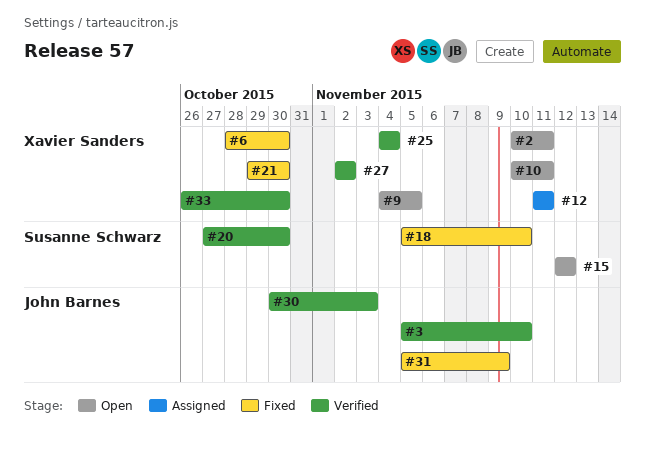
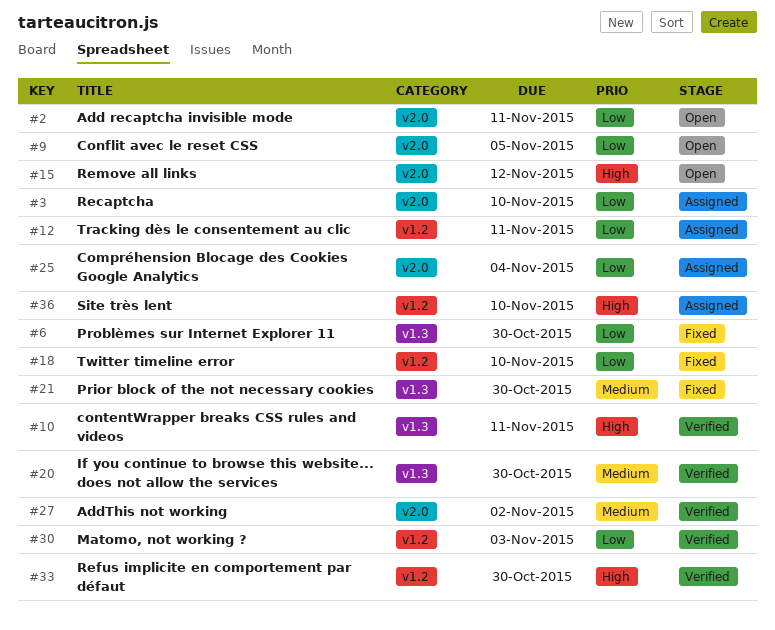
#3, status: Verified -> Assigned
#10, status: Open -> Verified
#25, status: Verified -> Assigned
#31: present -> none
#36: none -> present

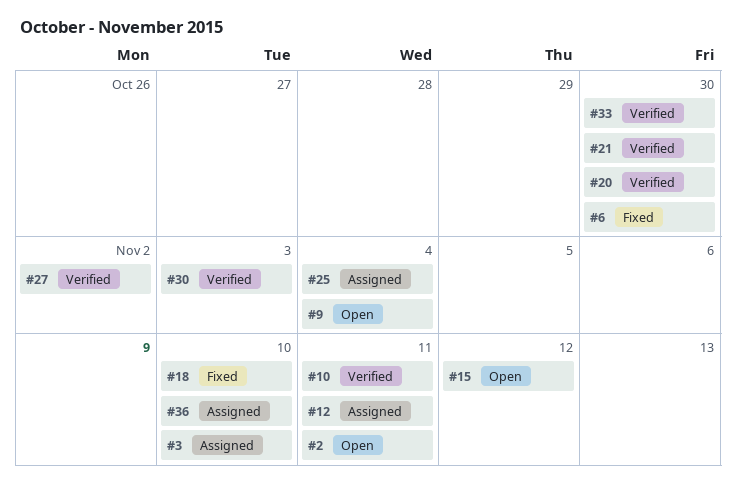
#9, due: Nov 5 -> Nov 4
#21, status: Fixed -> Verified

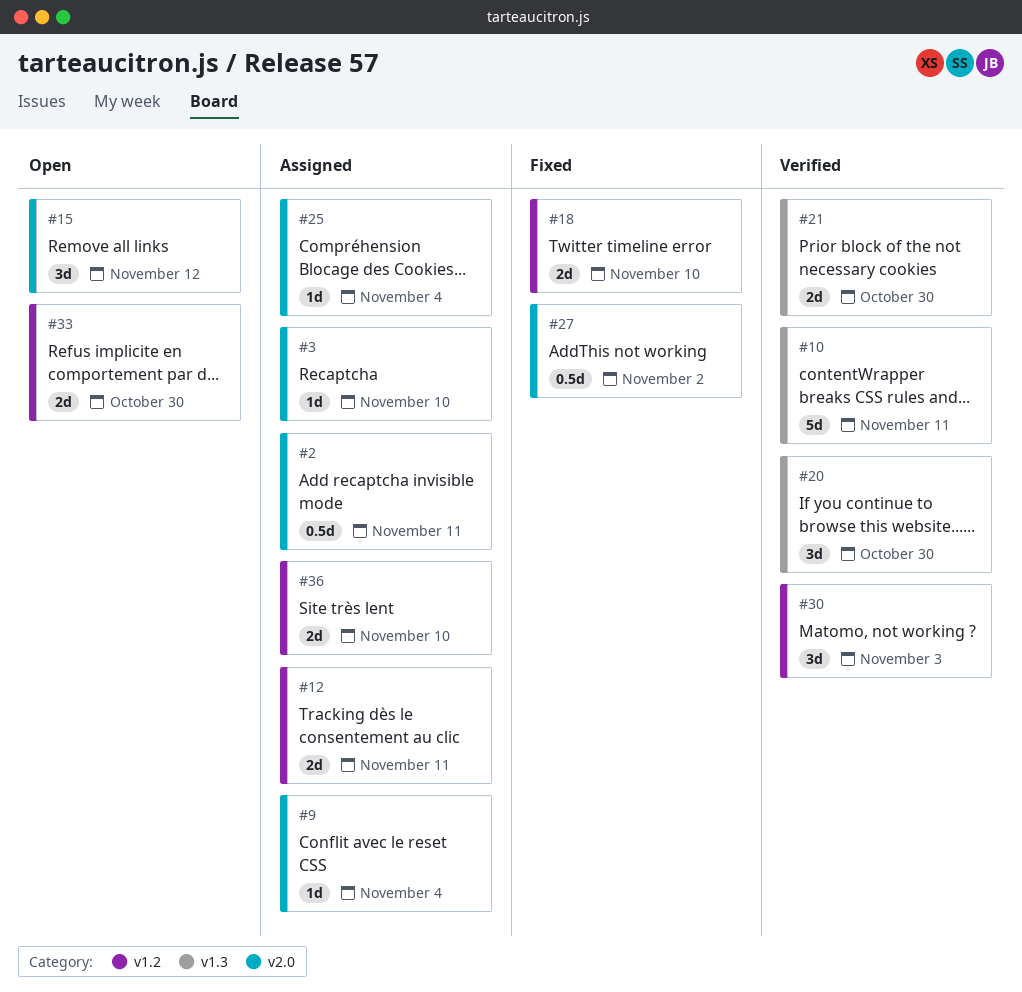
#2, status: Open -> Assigned
#6: present -> none
#9, status: Open -> Assigned
#27, status: Verified -> Fixed
#33, status: Verified -> Open

